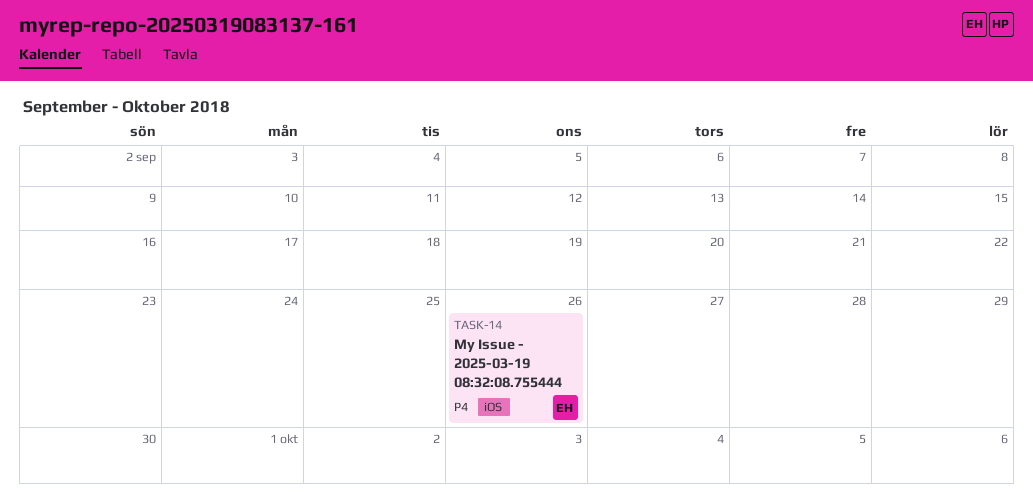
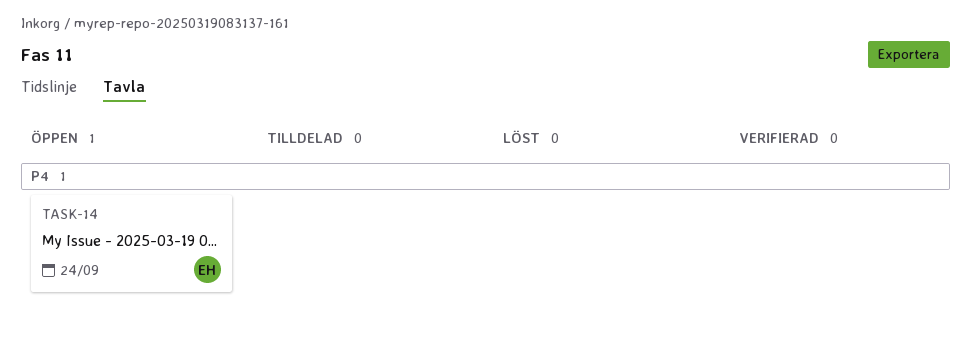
TASK-14, due: Sep 26 -> Sep 24

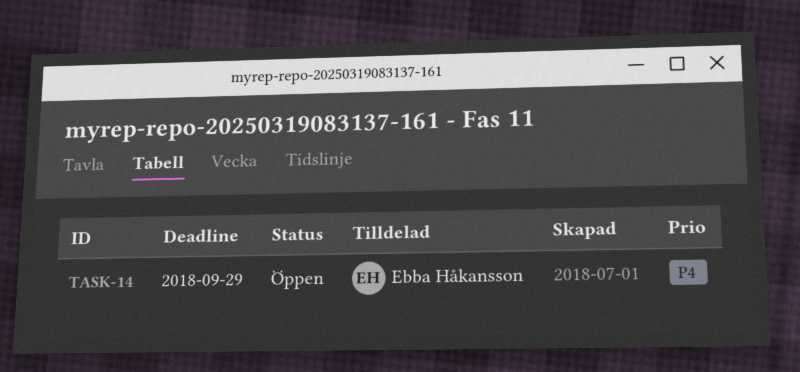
TASK-14, due: Sep 24 -> Sep 29

